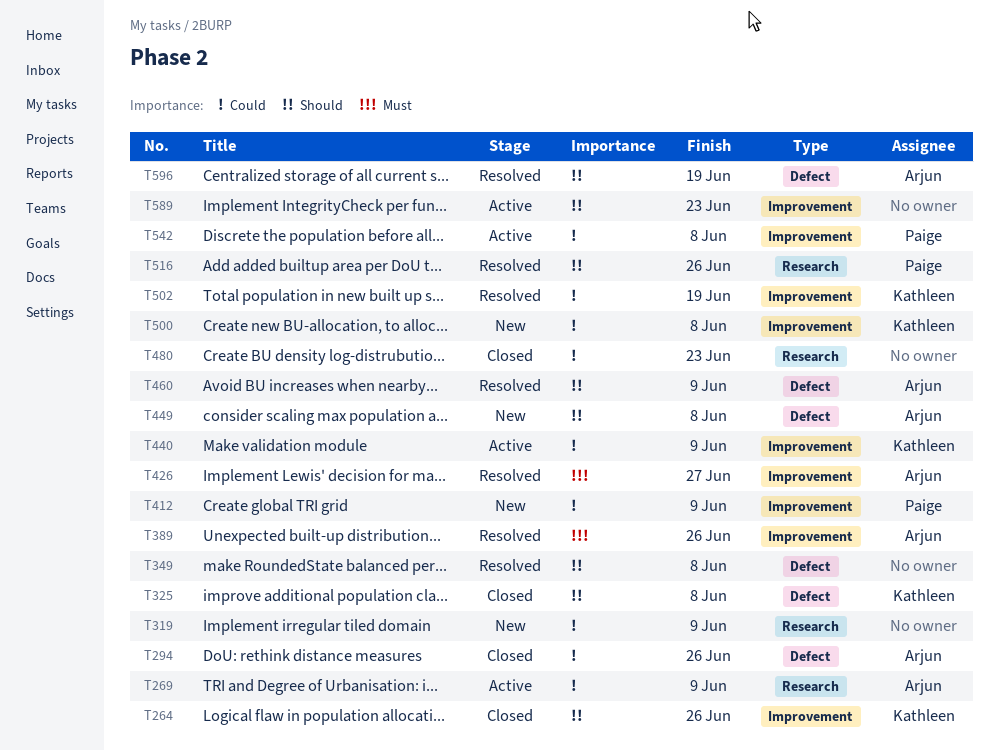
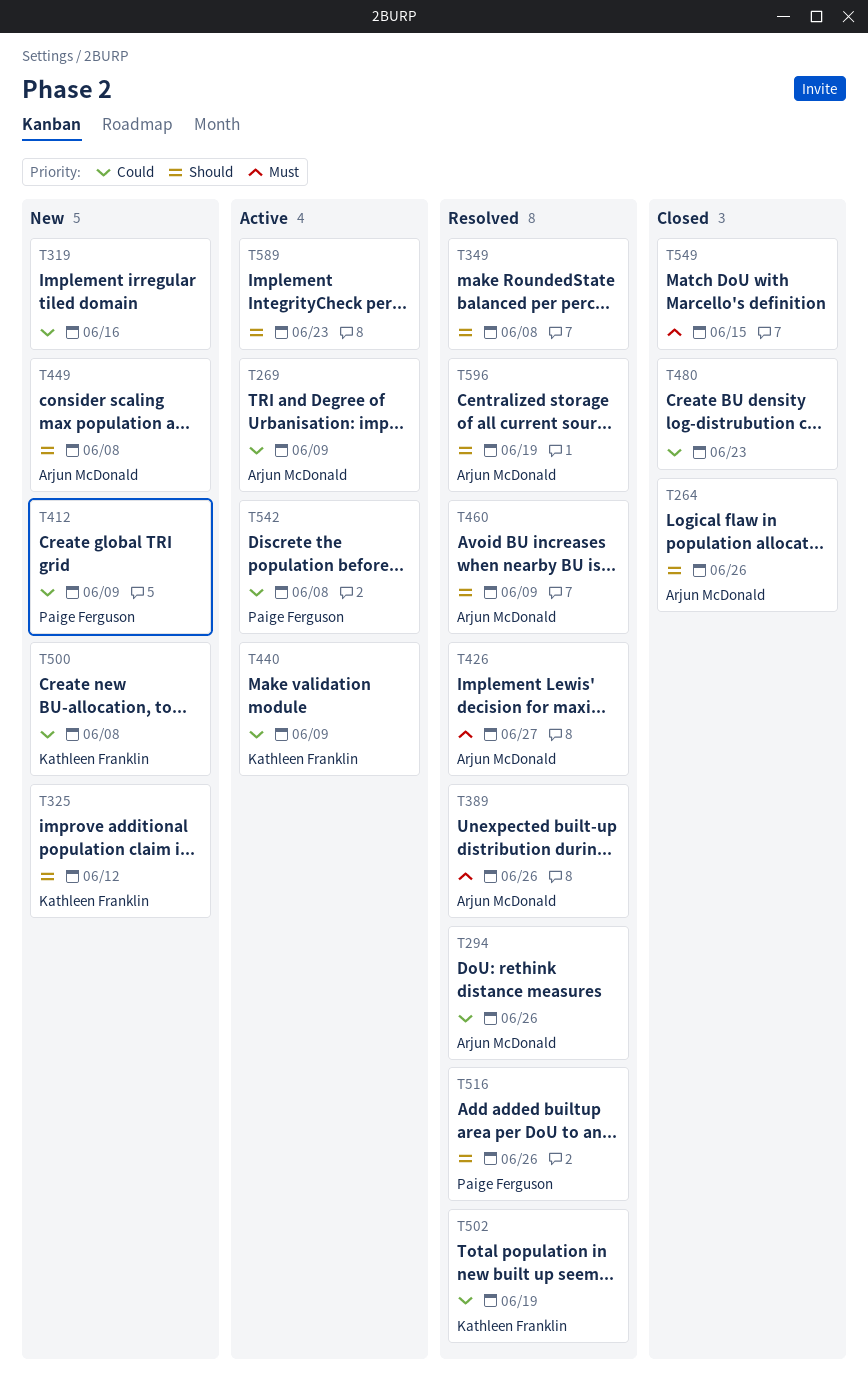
T264, owner: Kathleen Franklin -> Arjun McDonald
T294, status: Closed -> Resolved
T319, due: Jun 9 -> Jun 16
T325, status: Closed -> New
T325, due: Jun 8 -> Jun 12
T549: none -> present

